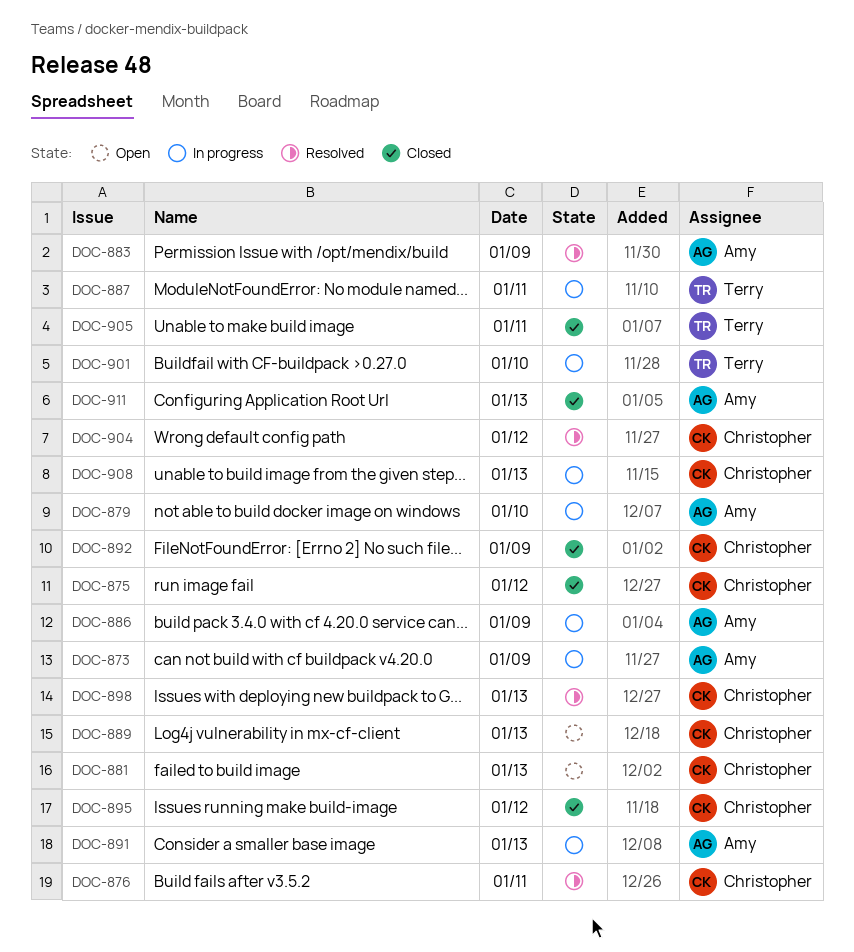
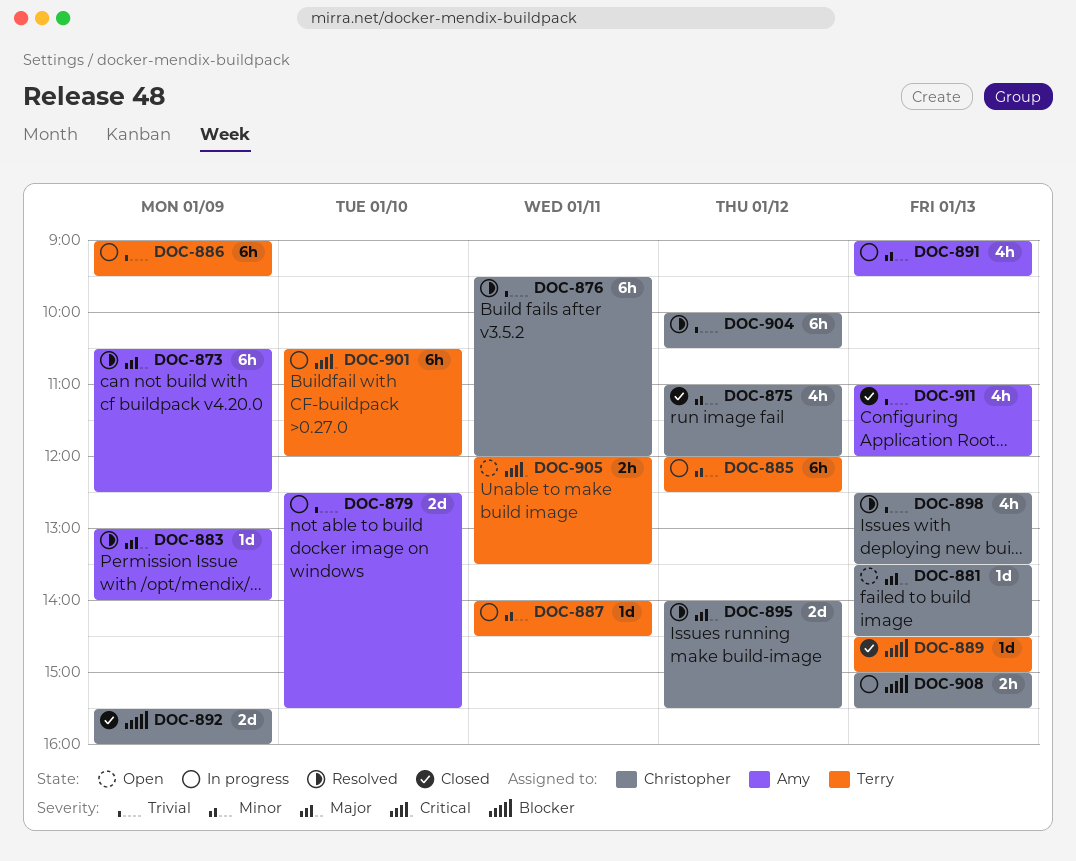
DOC-873, status: In progress -> Resolved
DOC-885: none -> present
DOC-886, owner: Amy -> Terry
DOC-889, status: Open -> Closed
DOC-889, owner: Christopher -> Terry
DOC-895, status: Closed -> Resolved
DOC-905, status: Closed -> Open

